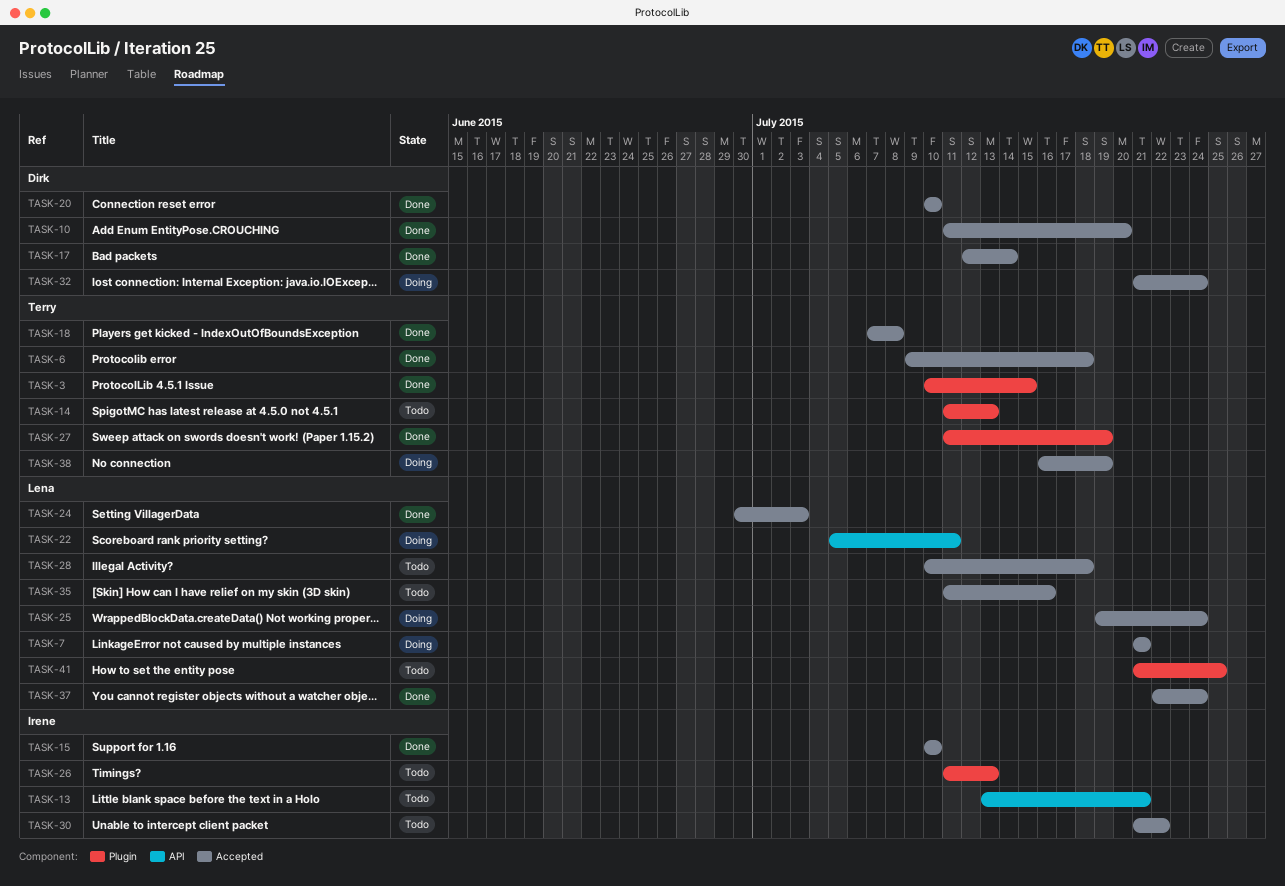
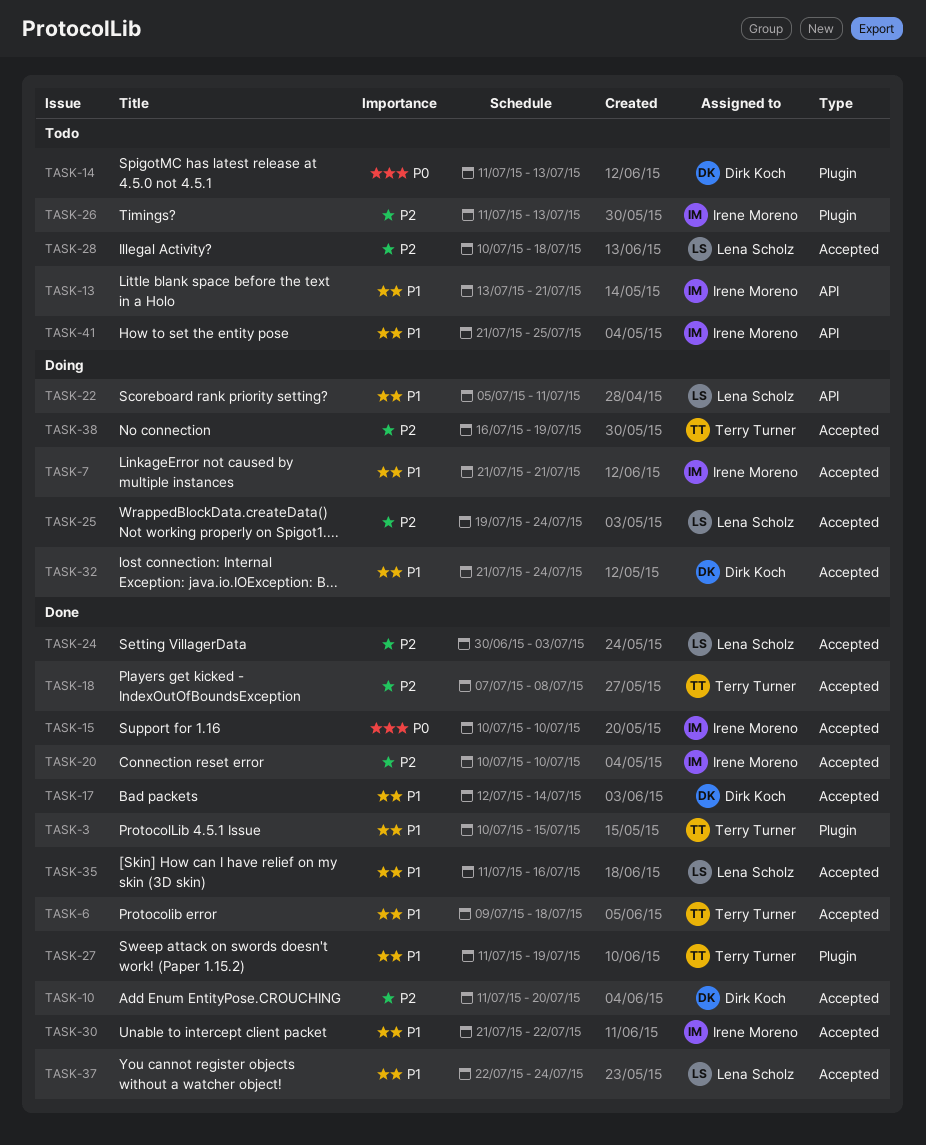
TASK-7, owner: Lena Scholz -> Irene Moreno
TASK-14, owner: Terry Turner -> Dirk Koch
TASK-20, owner: Dirk Koch -> Irene Moreno
TASK-30, status: Todo -> Done
TASK-35, status: Todo -> Done
TASK-41, owner: Lena Scholz -> Irene Moreno
TASK-41, label: Plugin -> API

